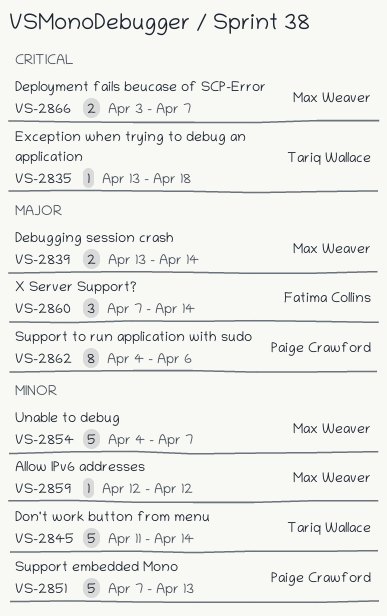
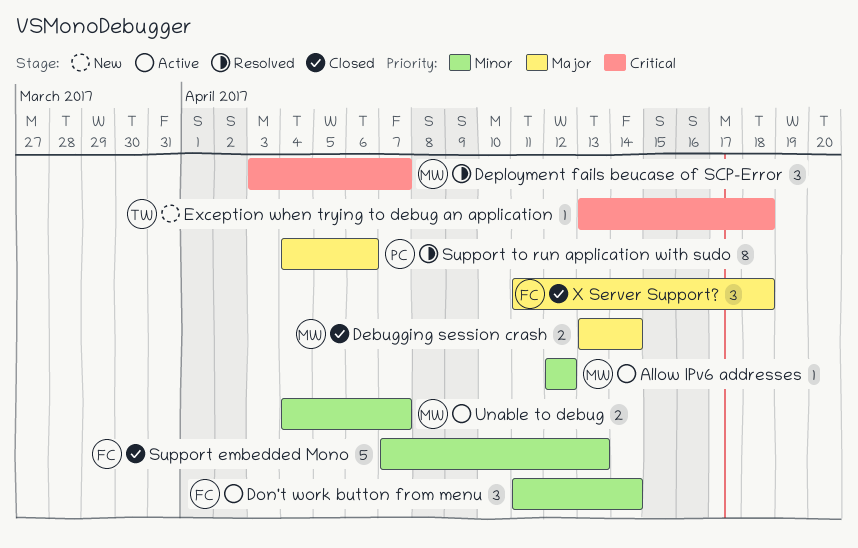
Deployment fails beucase of SCP-Error, estimate: 2 -> 3
Don't work button from menu, owner: Tariq Wallace -> Fatima Collins
Don't work button from menu, estimate: 5 -> 3
Support embedded Mono, owner: Paige Crawford -> Fatima Collins
Unable to debug, estimate: 5 -> 2
X Server Support?, start: Apr 7 -> Apr 11
X Server Support?, due: Apr 14 -> Apr 18

